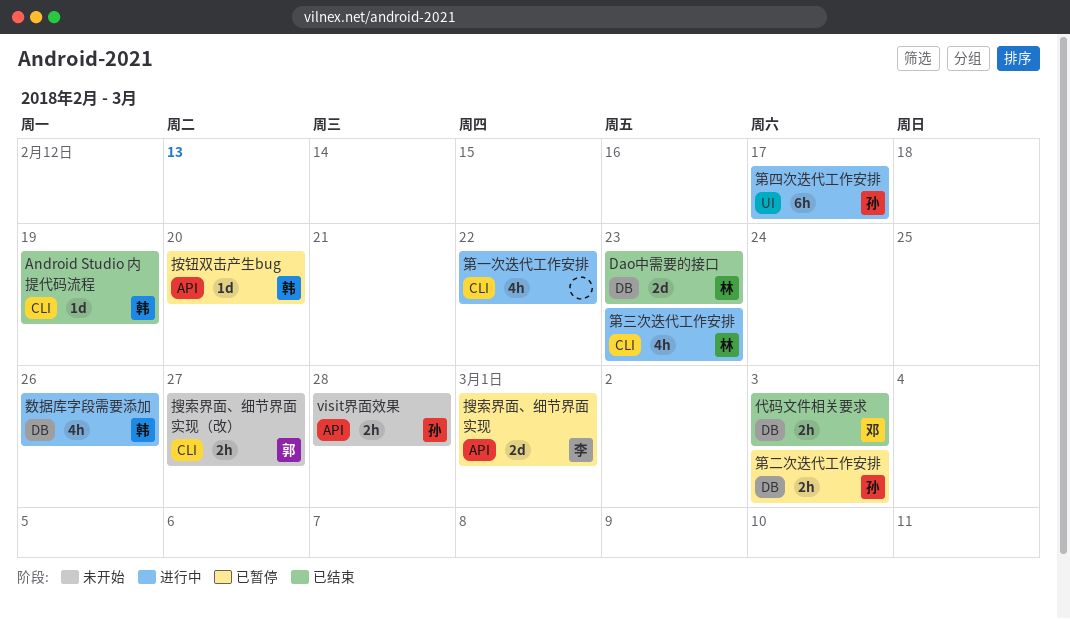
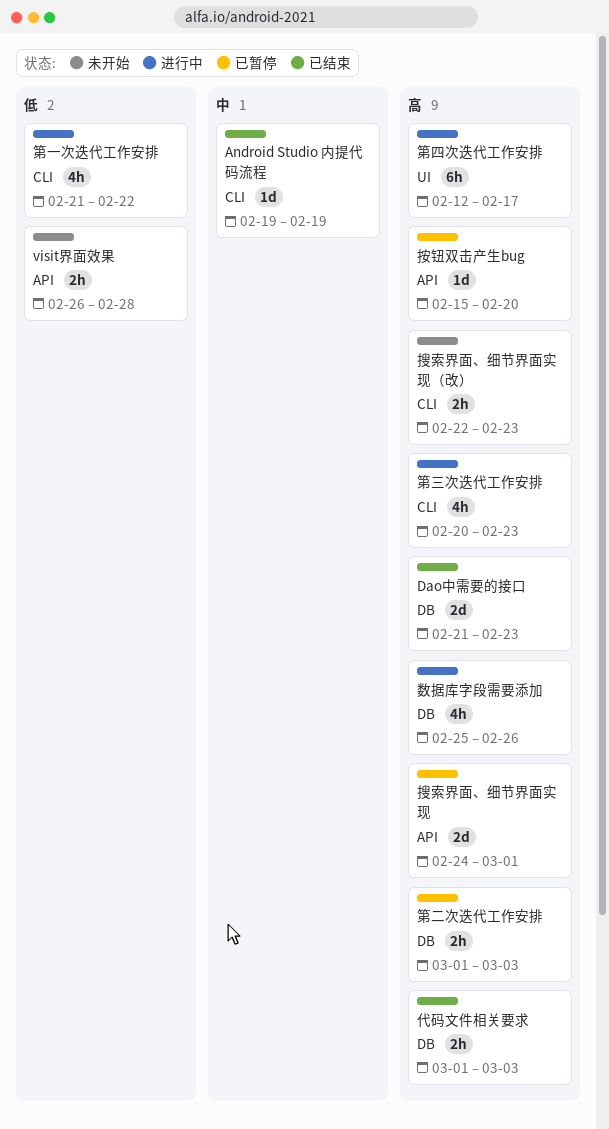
搜索界面、细节界面实现（改）, due: Feb 27 -> Feb 23

